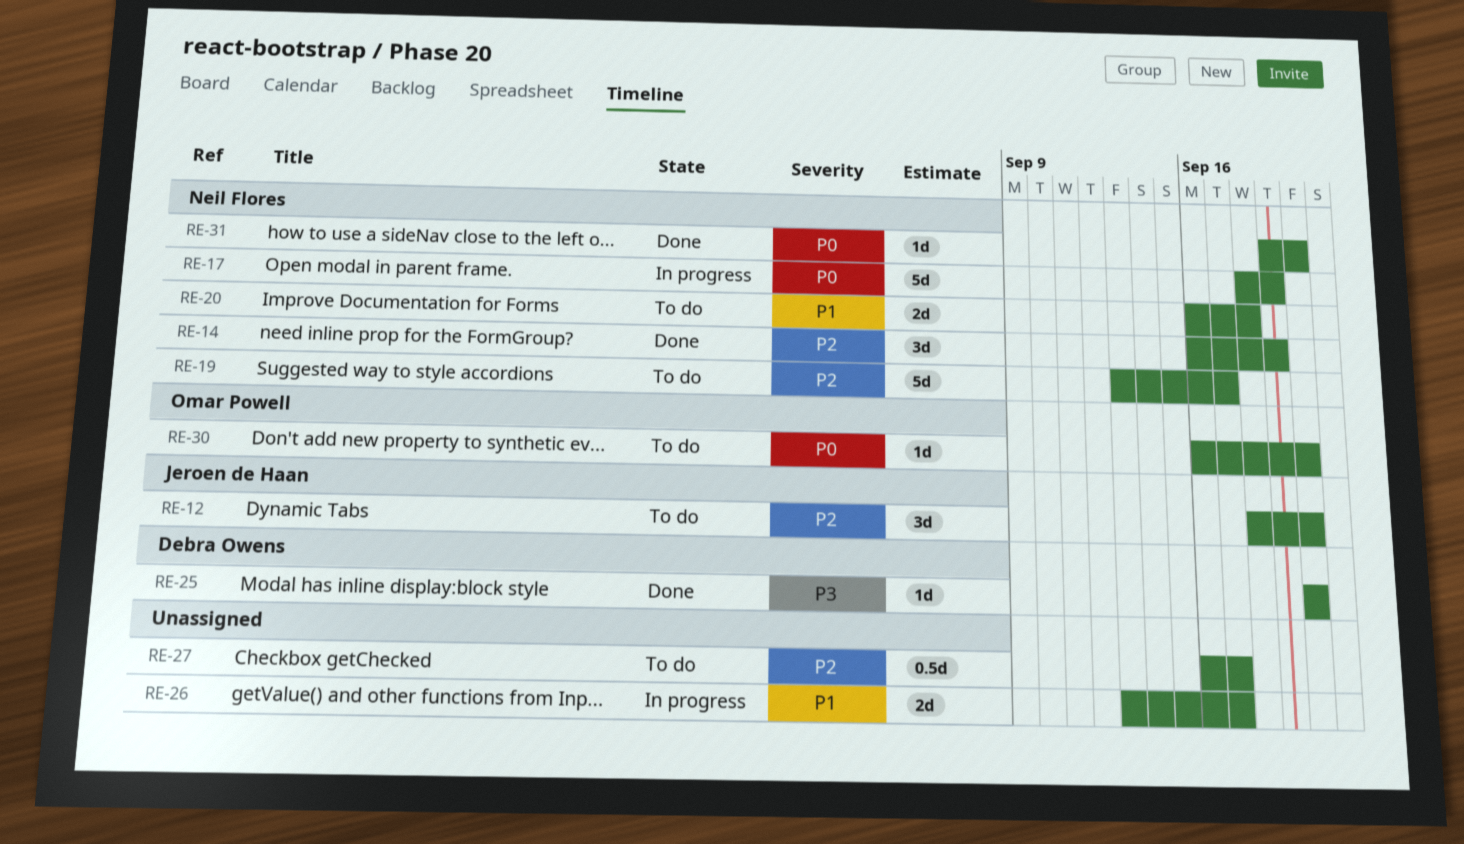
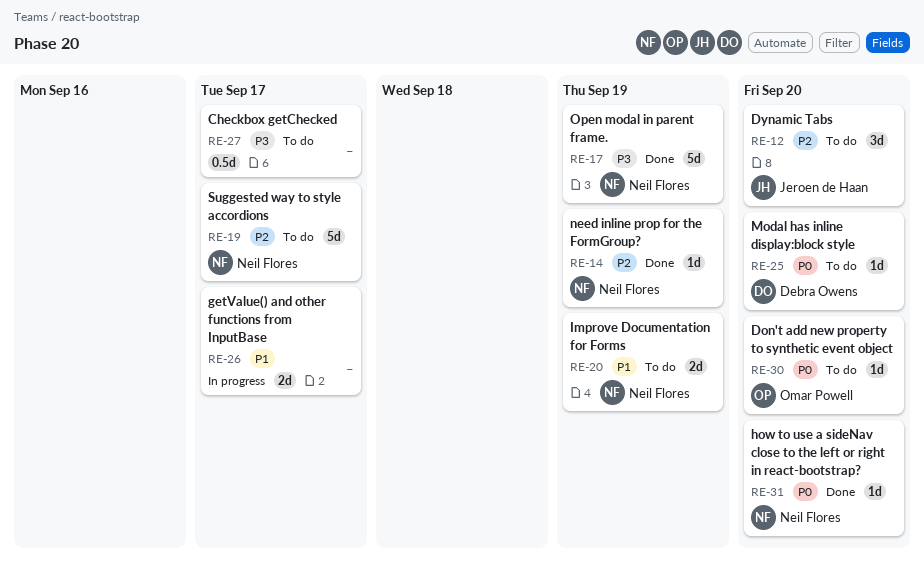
RE-14, estimate: 3d -> 1d
RE-17, status: In progress -> Done
RE-17, priority: P0 -> P3
RE-20, due: Sep 18 -> Sep 19
RE-25, status: Done -> To do
RE-25, priority: P3 -> P0
RE-27, priority: P2 -> P3

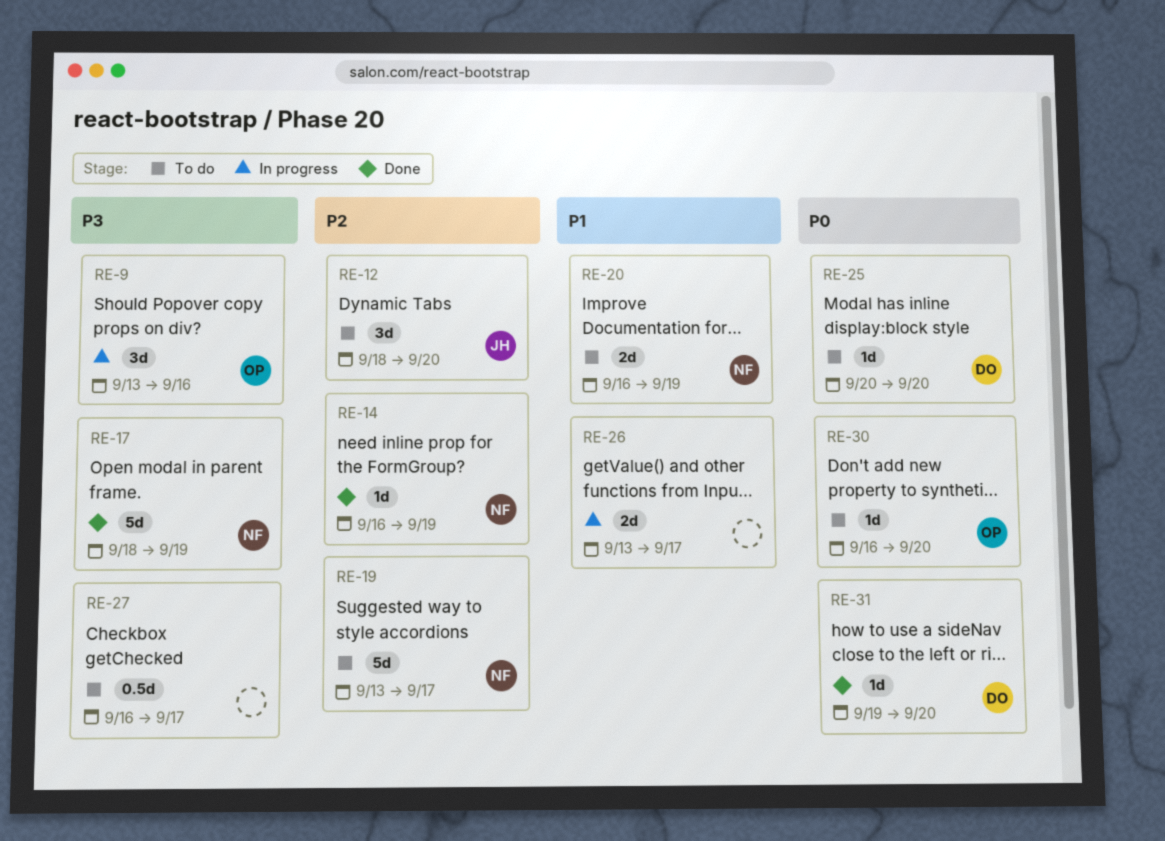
RE-9: none -> present
RE-31, owner: Neil Flores -> Debra Owens

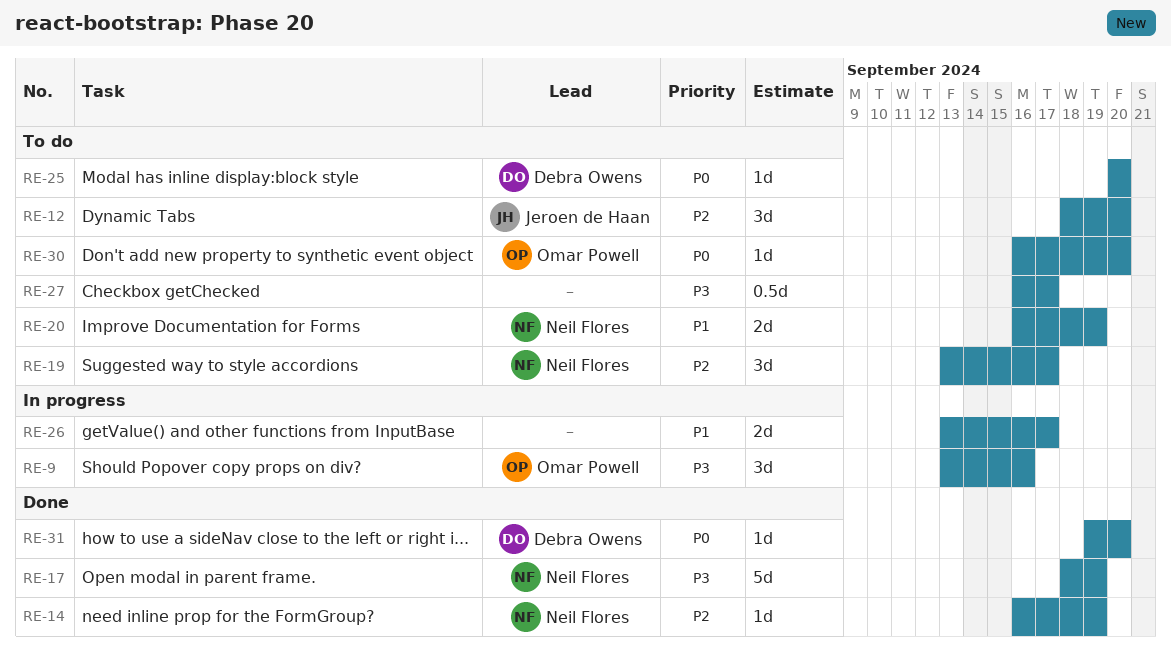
RE-19, estimate: 5d -> 3d

